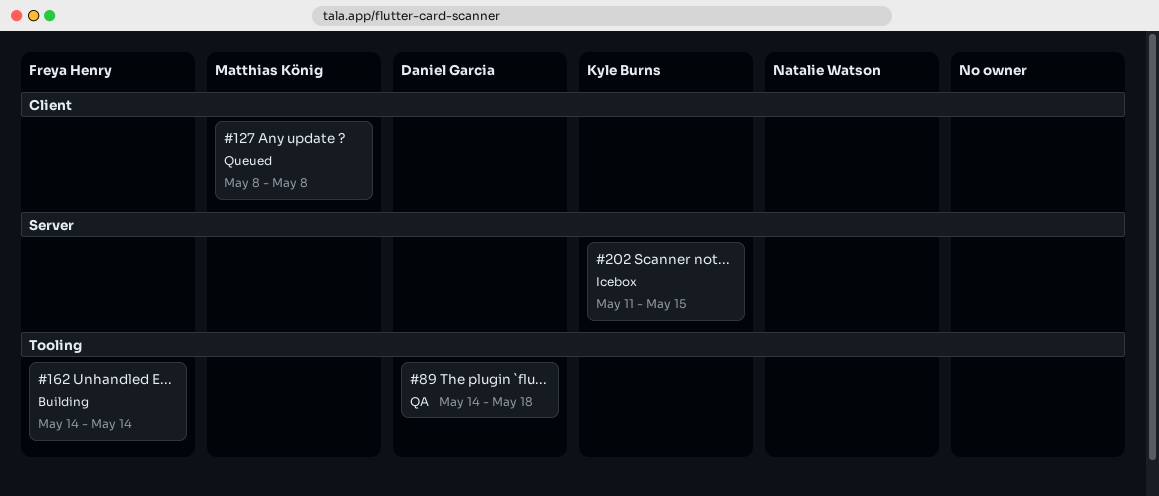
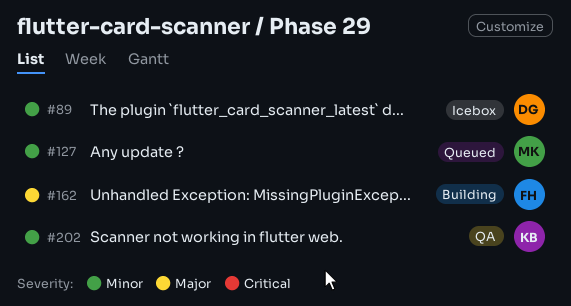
#89, status: QA -> Icebox
#202, status: Icebox -> QA

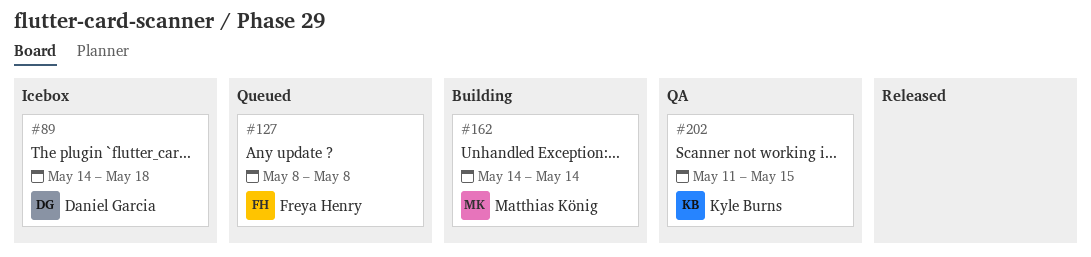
#127, owner: Matthias König -> Freya Henry
#162, owner: Freya Henry -> Matthias König

